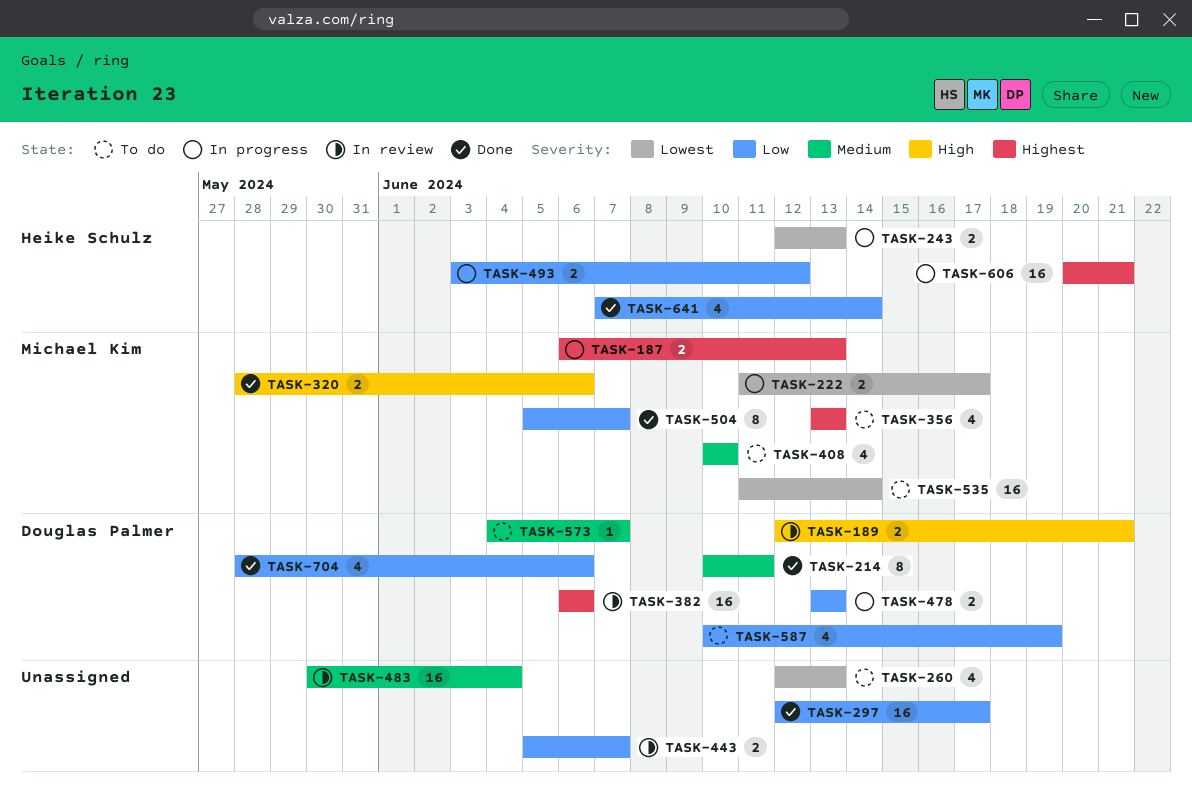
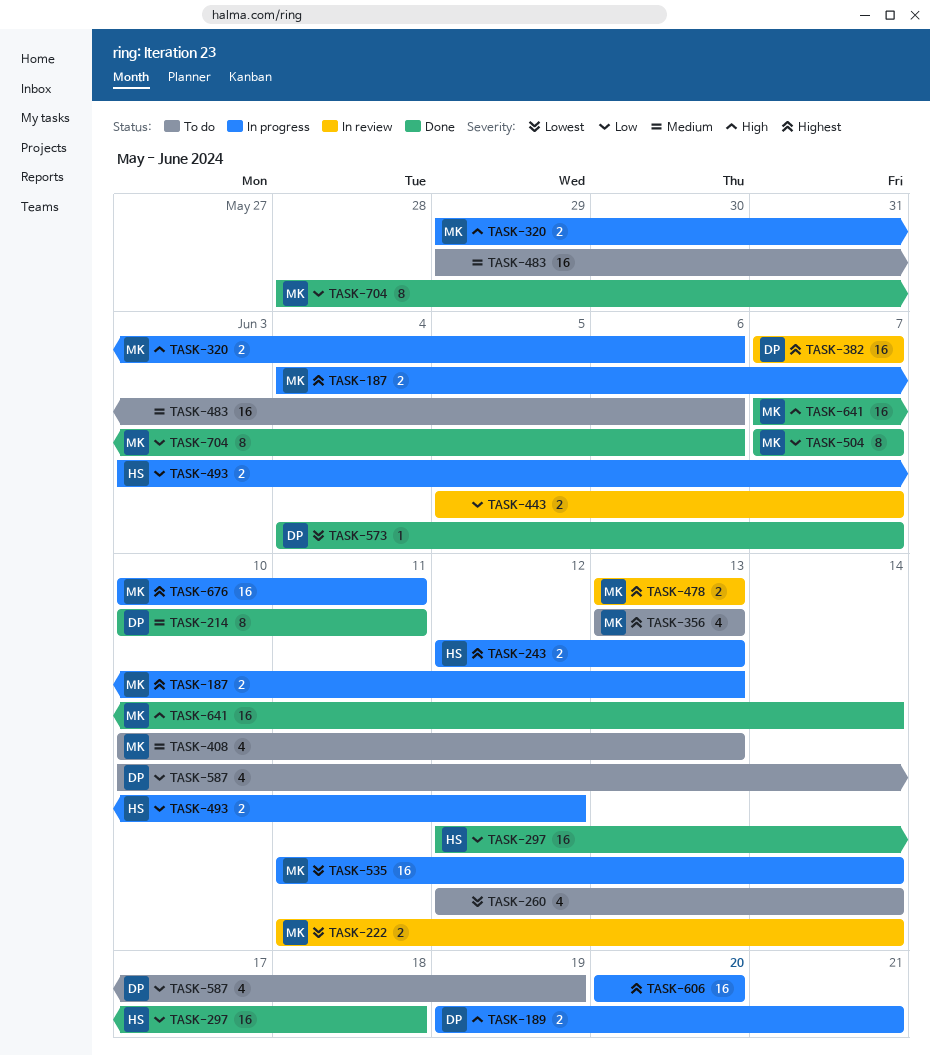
TASK-187, start: Jun 6 -> Jun 4
TASK-189, status: In review -> In progress
TASK-189, start: Jun 12 -> Jun 19
TASK-222, status: In progress -> In review
TASK-222, due: Jun 17 -> Jun 14
TASK-243, priority: Lowest -> Highest
TASK-260, due: Jun 13 -> Jun 14
TASK-297, owner: none -> Heike Schulz
TASK-297, due: Jun 17 -> Jun 18
TASK-320, status: Done -> In progress
TASK-320, start: May 28 -> May 29
TASK-382, start: Jun 6 -> Jun 7
TASK-382, due: Jun 6 -> Jun 7
TASK-408, due: Jun 10 -> Jun 13
TASK-478, status: In progress -> In review
TASK-478, owner: Douglas Palmer -> Michael Kim
TASK-478, priority: Low -> Highest
TASK-483, status: In review -> To do
TASK-483, start: May 30 -> May 29
TASK-483, due: Jun 4 -> Jun 6
TASK-504, start: Jun 5 -> Jun 7
TASK-535, status: To do -> In progress
TASK-573, status: To do -> Done
TASK-573, priority: Medium -> Lowest
TASK-606, owner: Heike Schulz -> none
TASK-606, due: Jun 21 -> Jun 20
TASK-641, owner: Heike Schulz -> Michael Kim
TASK-641, priority: Low -> High
TASK-641, estimate: 4 -> 16
TASK-676: none -> present
TASK-704, owner: Douglas Palmer -> Michael Kim
TASK-704, estimate: 4 -> 8

